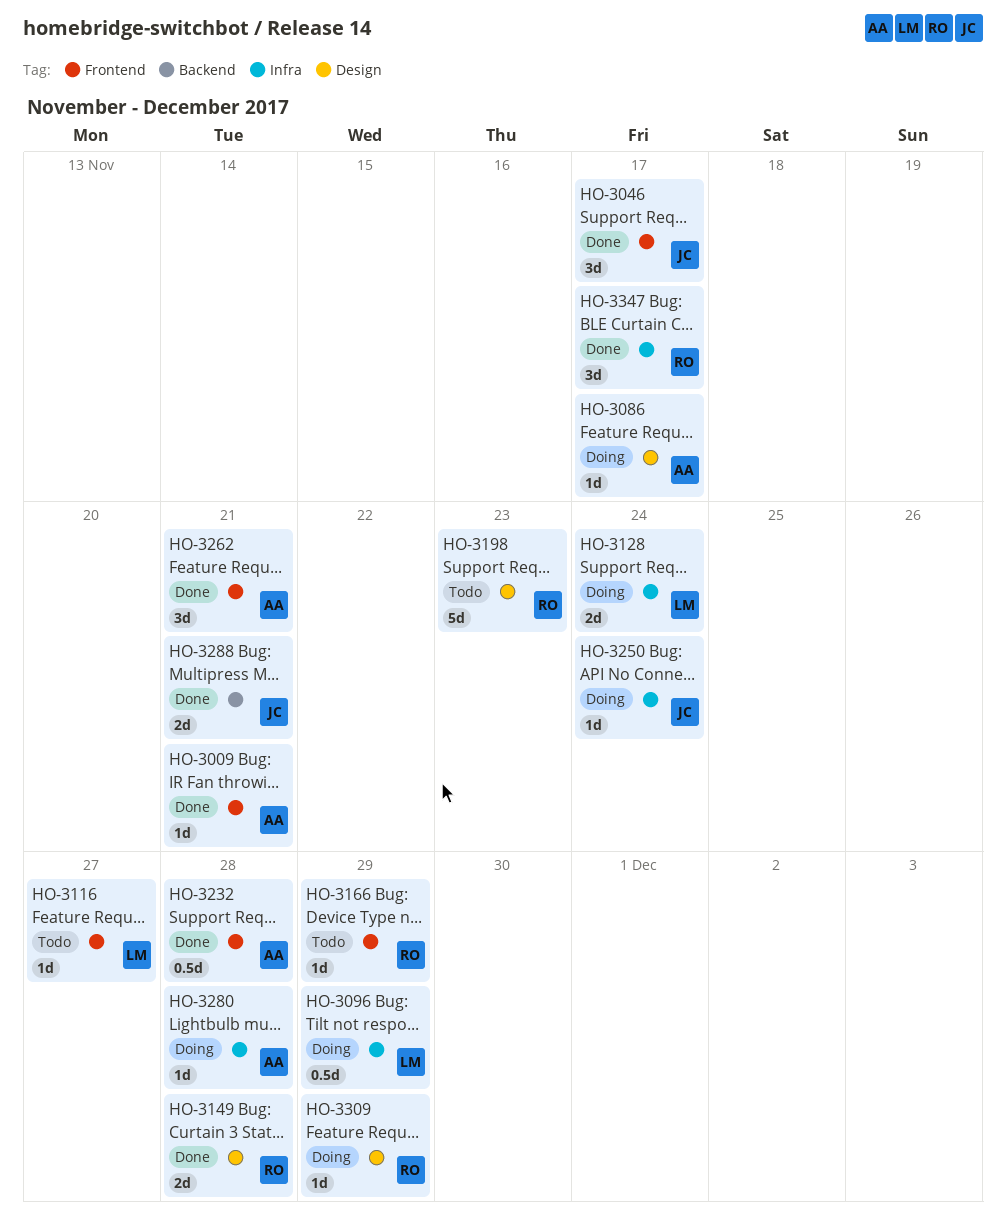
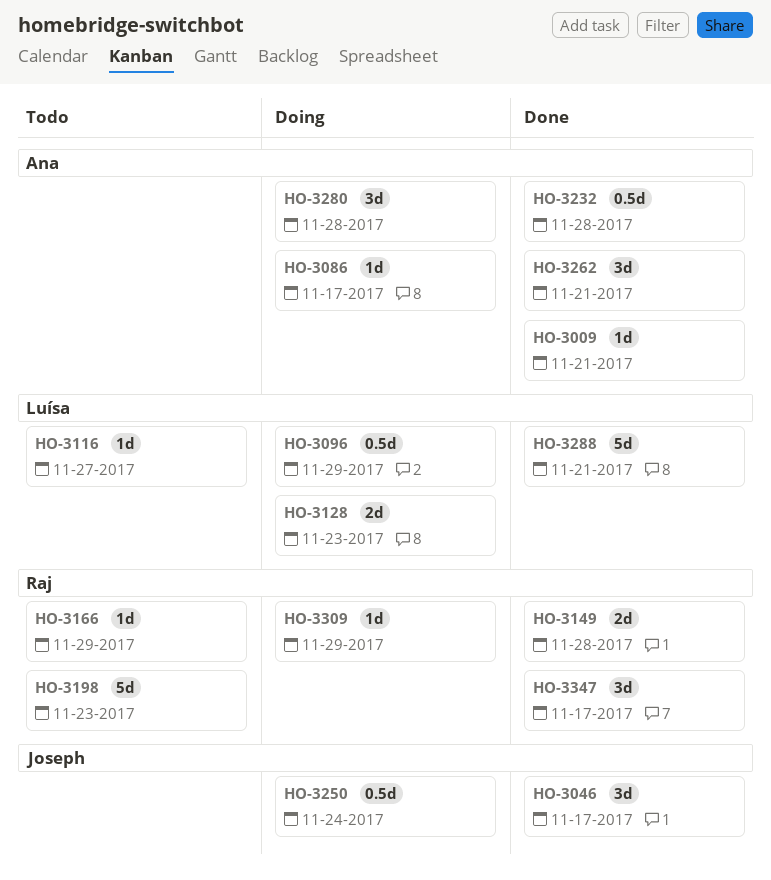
HO-3128, due: Nov 24 -> Nov 23
HO-3250, estimate: 1d -> 0.5d
HO-3280, estimate: 1d -> 3d
HO-3288, owner: Joseph -> Luísa
HO-3288, estimate: 2d -> 5d

